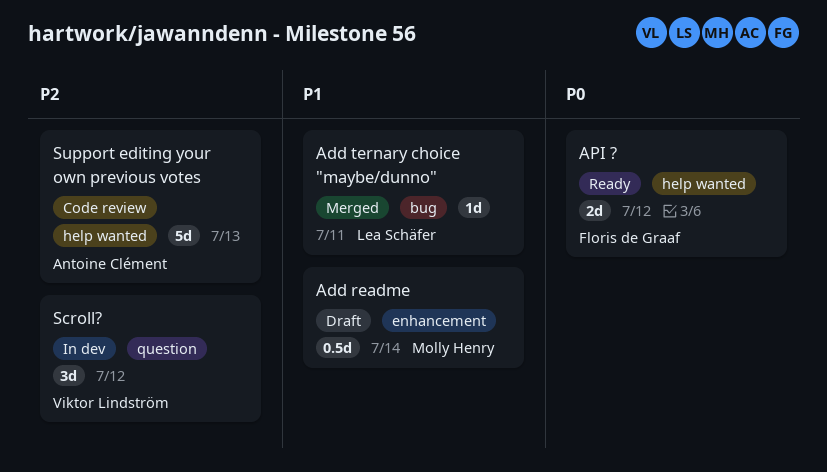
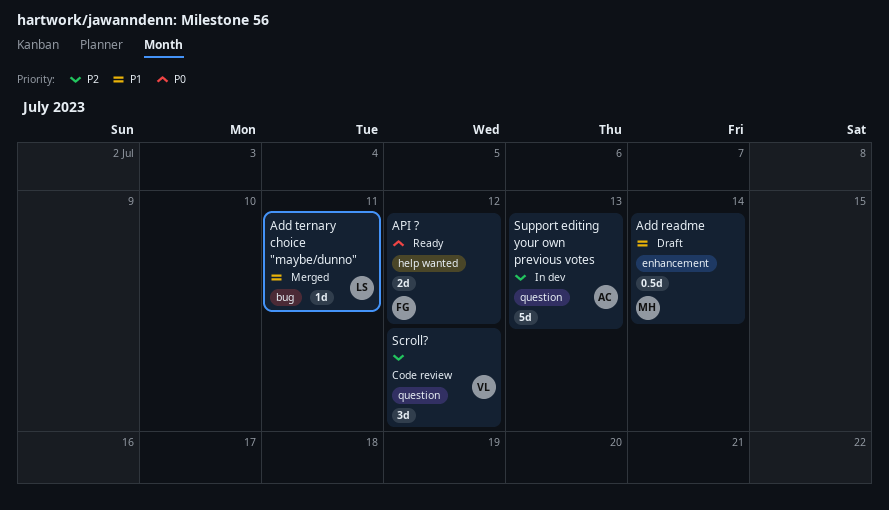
Scroll?, status: In dev -> Code review
Support editing your own previous votes, status: Code review -> In dev
Support editing your own previous votes, label: help wanted -> question

